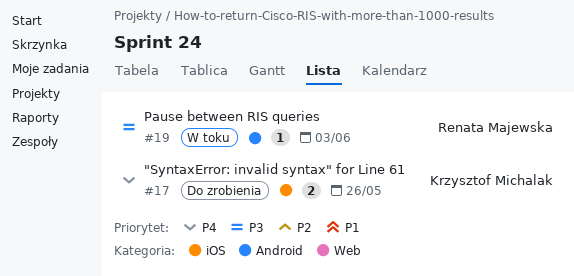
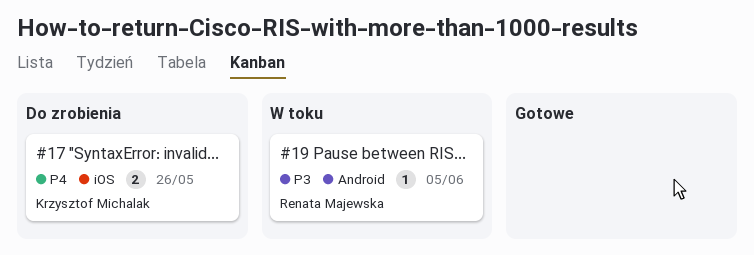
#19, due: Jun 3 -> Jun 5

